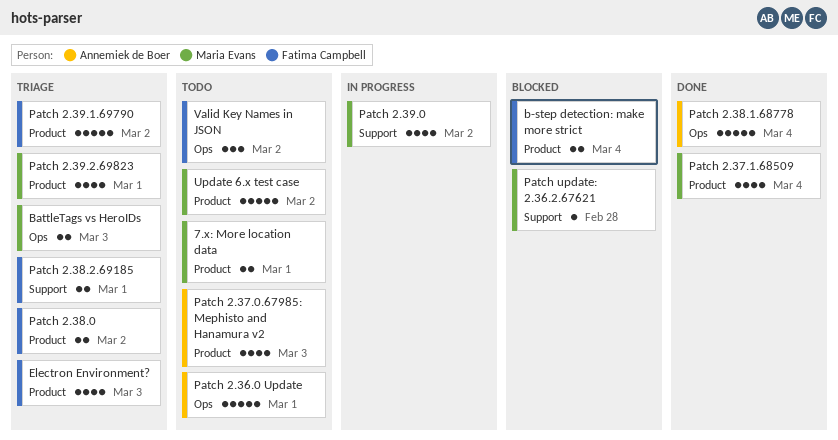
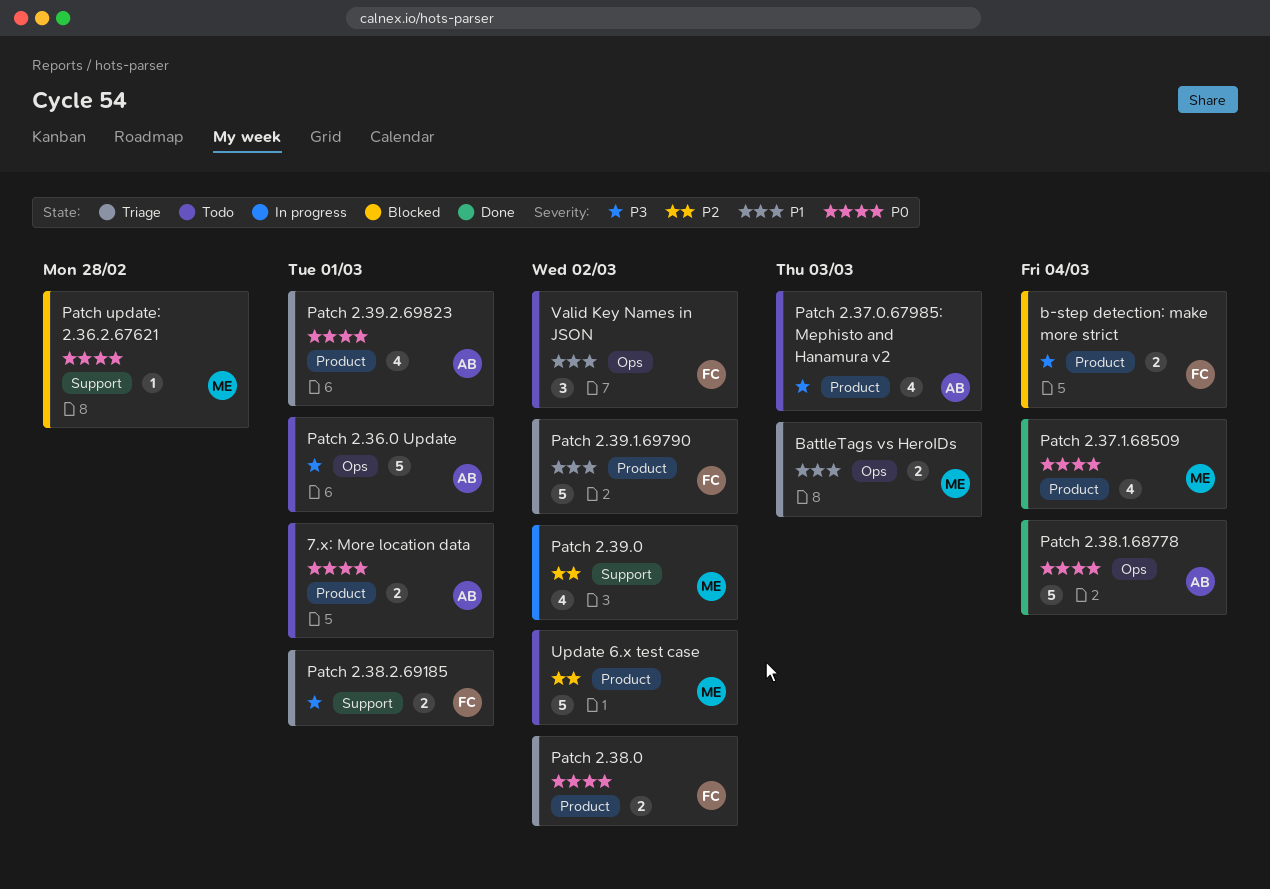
7.x: More location data, owner: Maria Evans -> Annemiek de Boer
Electron Environment?: present -> none
Patch 2.39.2.69823, owner: Maria Evans -> Annemiek de Boer

